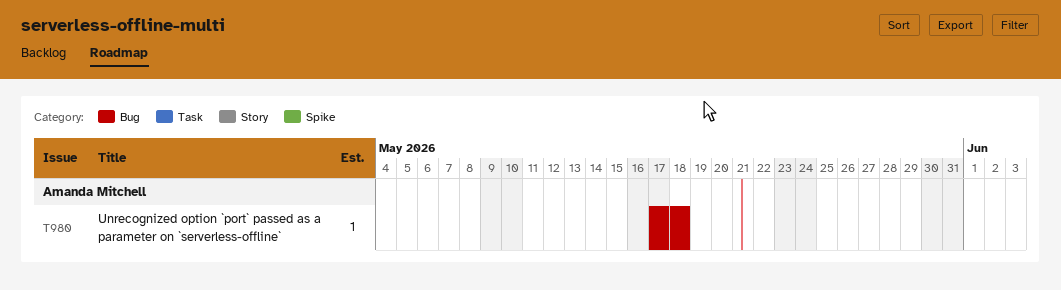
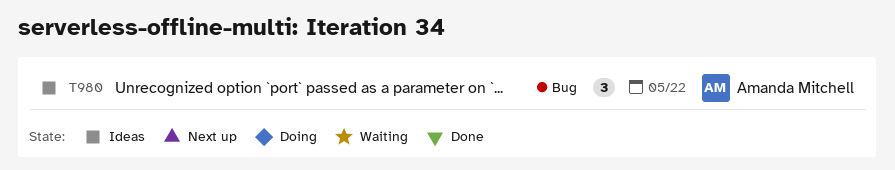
T980, estimate: 1 -> 3
T980, due: May 18 -> May 22

